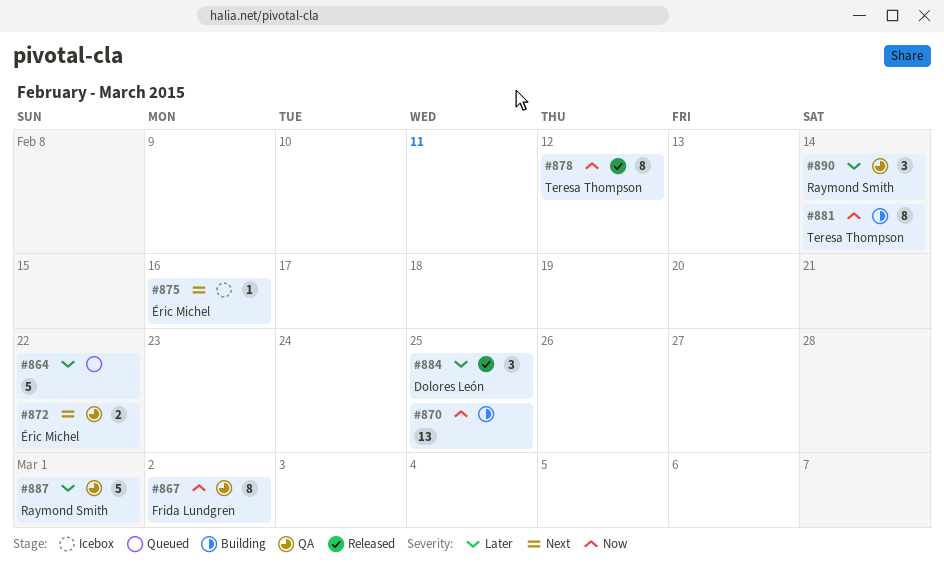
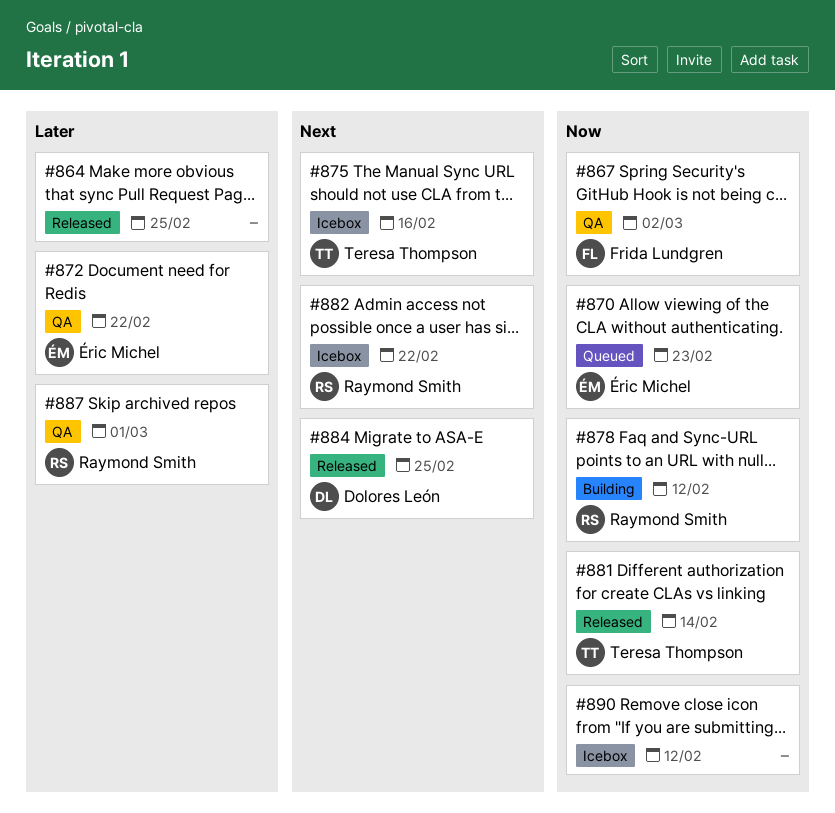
#864, status: Queued -> Released
#864, due: Feb 22 -> Feb 25
#870, status: Building -> Queued
#870, owner: none -> Éric Michel
#870, due: Feb 25 -> Feb 23
#872, priority: Next -> Later
#875, owner: Éric Michel -> Teresa Thompson
#878, status: Released -> Building
#878, owner: Teresa Thompson -> Raymond Smith
#881, status: Building -> Released
#882: none -> present
#884, priority: Later -> Next
#890, status: QA -> Icebox
#890, owner: Raymond Smith -> none
#890, priority: Later -> Now
#890, due: Feb 14 -> Feb 12

